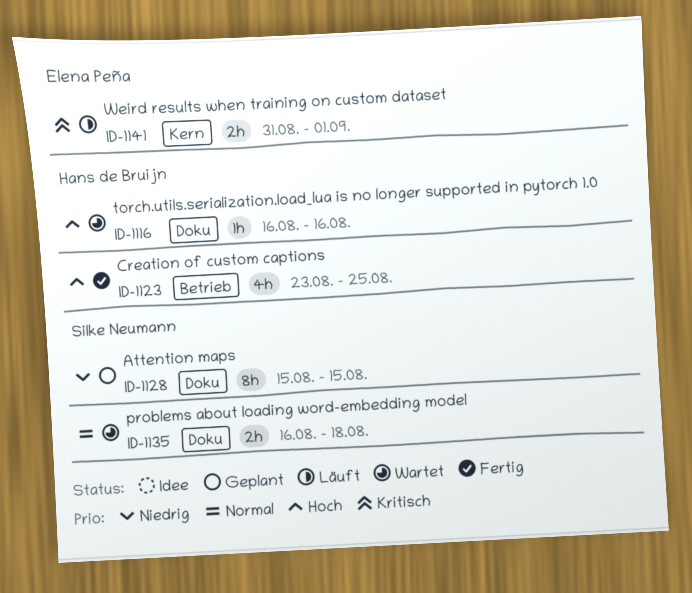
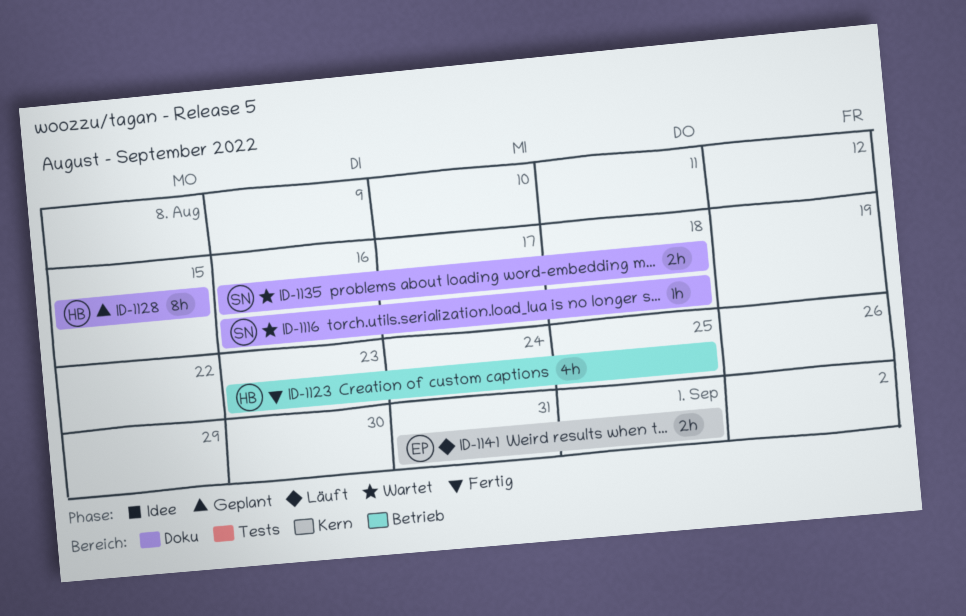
ID-1116, owner: Hans de Bruijn -> Silke Neumann
ID-1116, due: Aug 16 -> Aug 18
ID-1128, owner: Silke Neumann -> Hans de Bruijn

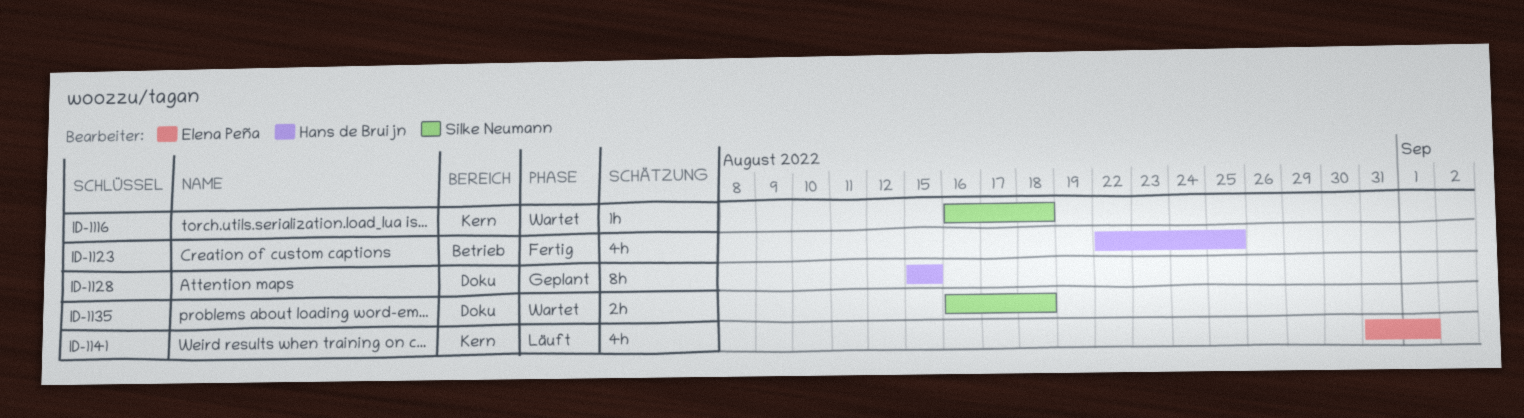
ID-1116, label: Doku -> Kern
ID-1123, start: Aug 23 -> Aug 22
ID-1141, estimate: 2h -> 4h

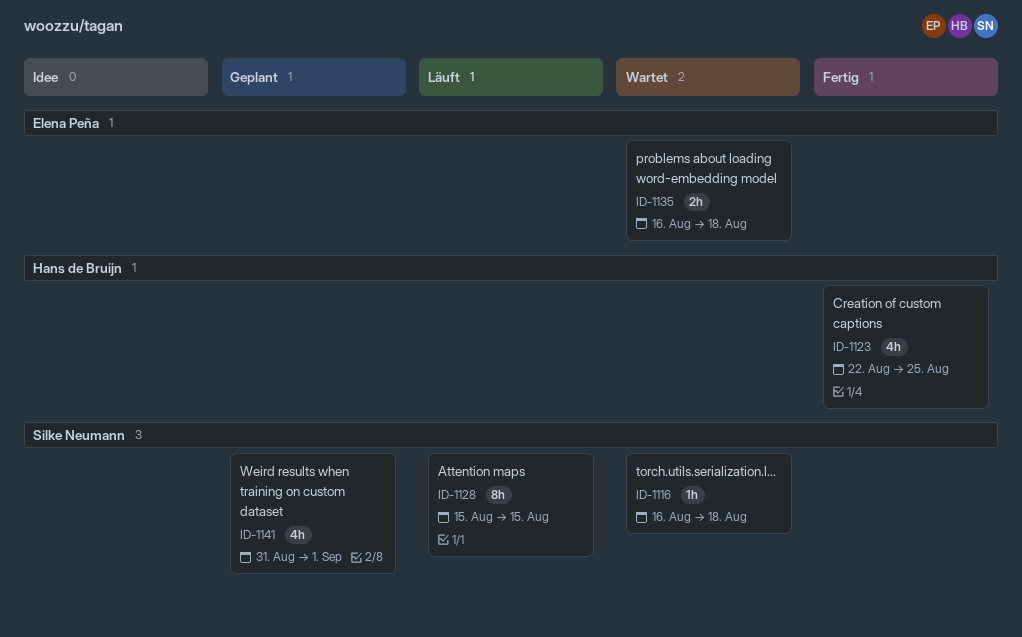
ID-1128, status: Geplant -> Läuft
ID-1128, owner: Hans de Bruijn -> Silke Neumann
ID-1135, owner: Silke Neumann -> Elena Peña
ID-1141, status: Läuft -> Geplant
ID-1141, owner: Elena Peña -> Silke Neumann

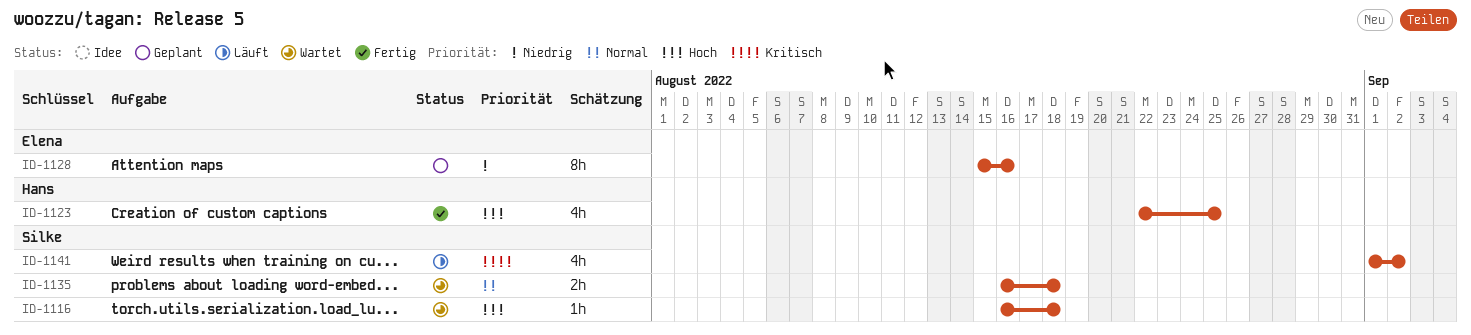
ID-1128, status: Läuft -> Geplant
ID-1128, owner: Silke Neumann -> Elena Peña
ID-1128, due: Aug 15 -> Aug 16
ID-1135, owner: Elena Peña -> Silke Neumann
ID-1141, status: Geplant -> Läuft
ID-1141, start: Aug 31 -> Sep 1
ID-1141, due: Sep 1 -> Sep 2

